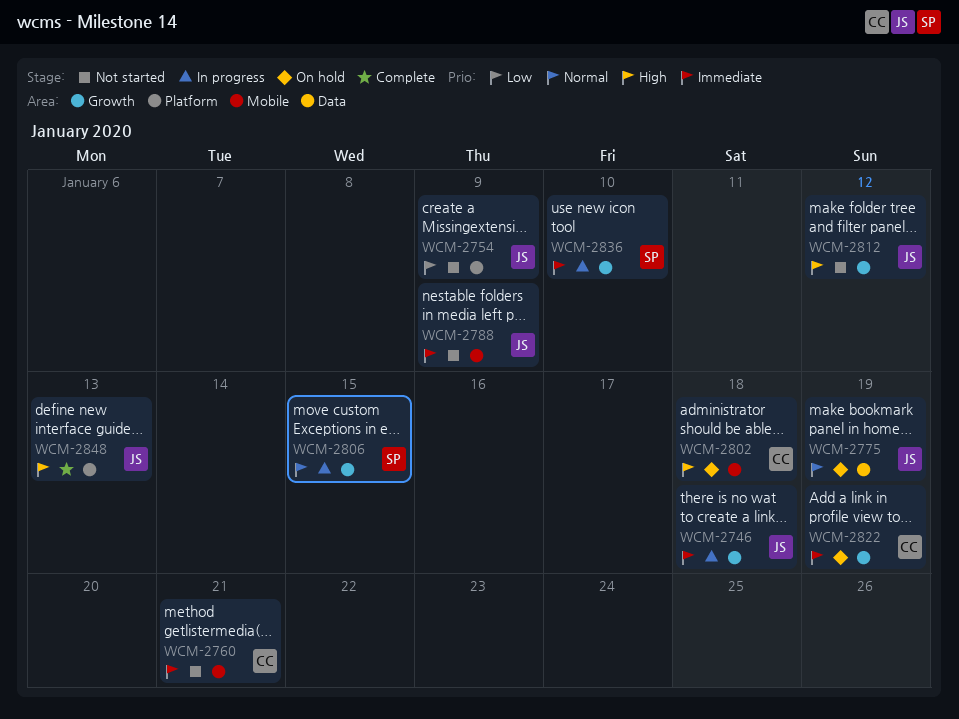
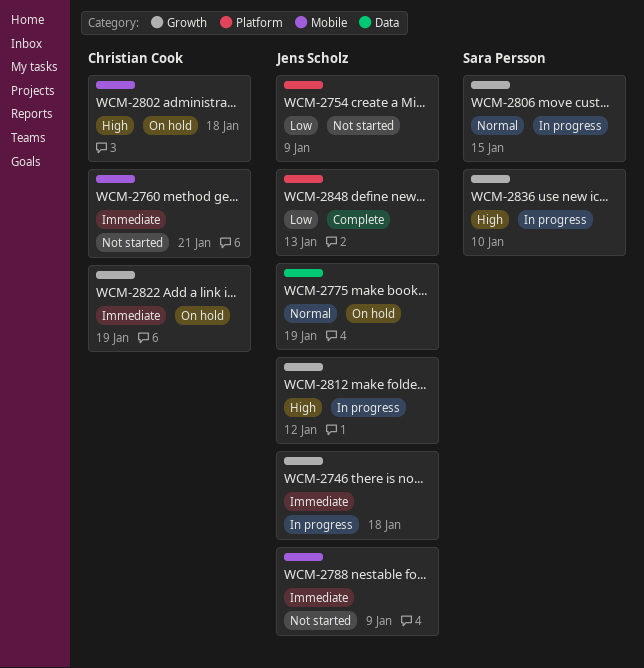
WCM-2812, status: Not started -> In progress
WCM-2836, priority: Immediate -> High
WCM-2848, priority: High -> Low

